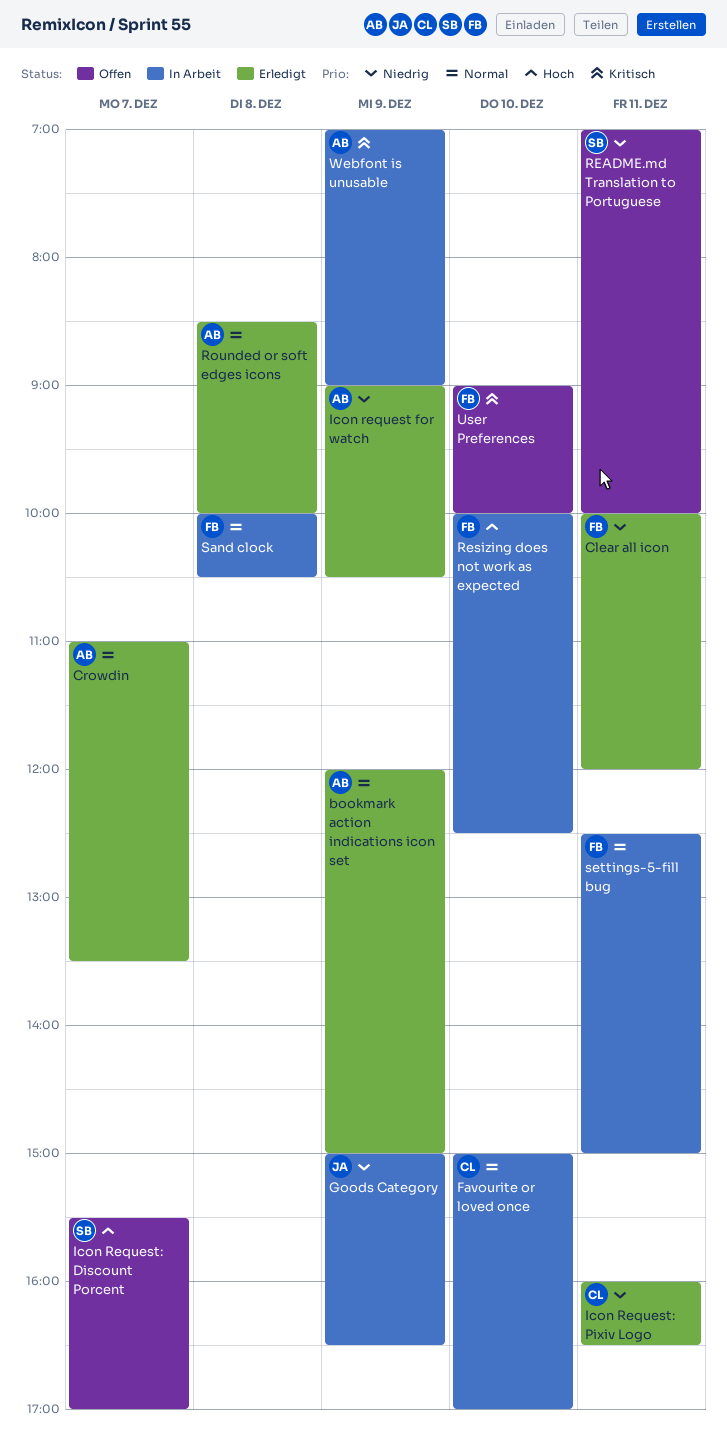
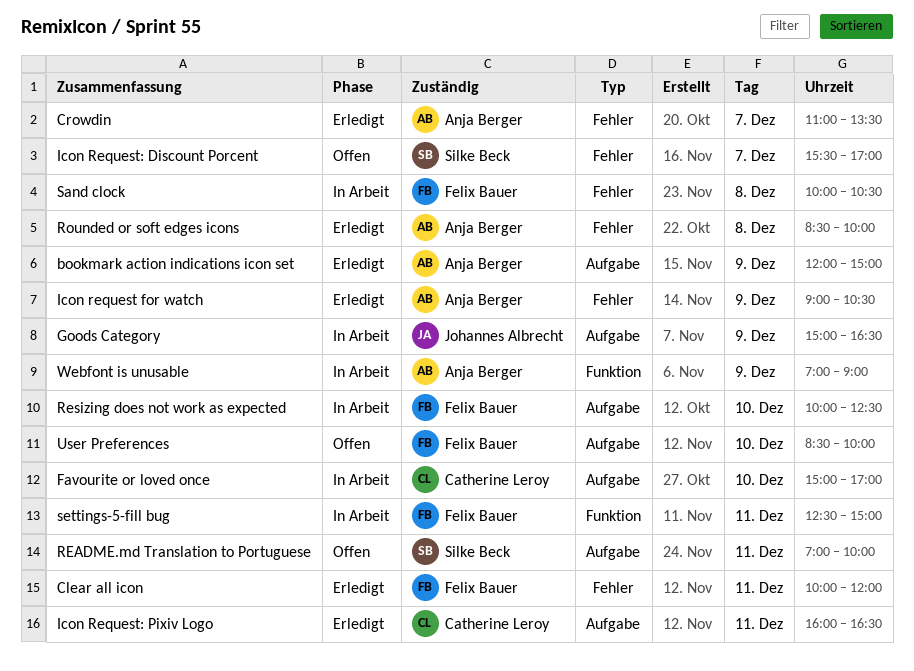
User Preferences, begins: 09:00 -> 08:30

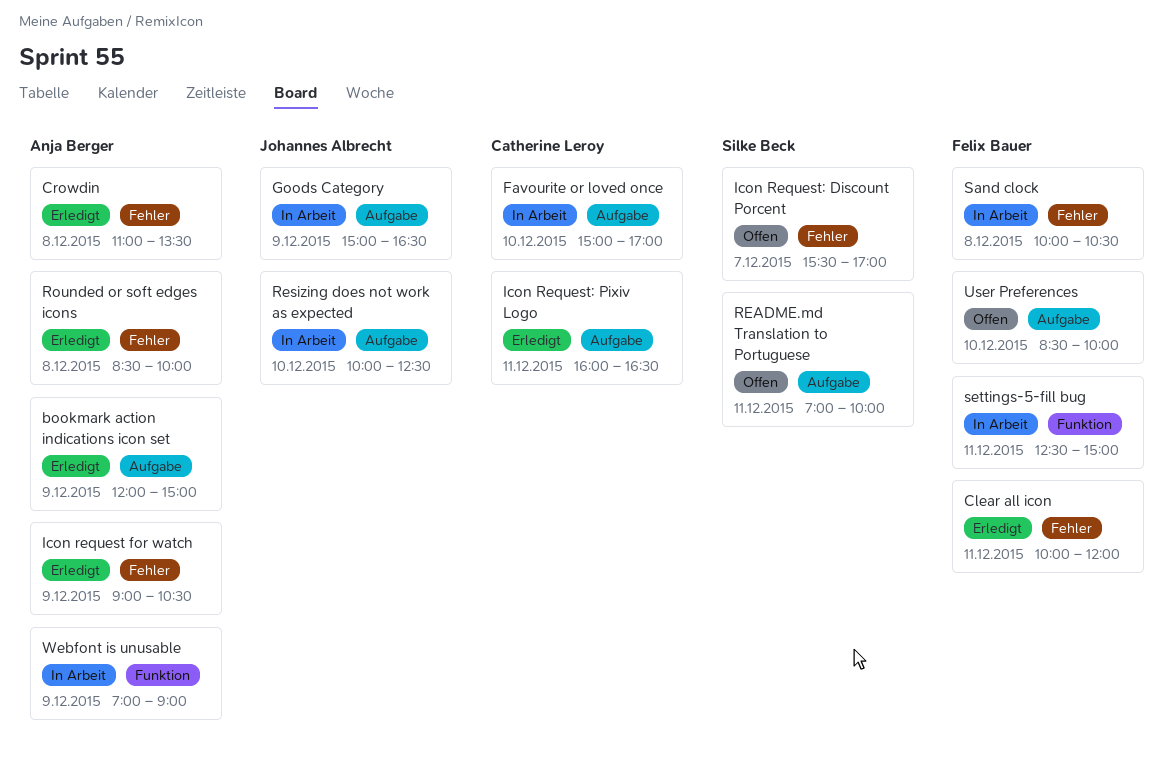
Crowdin, day: Dec 7 -> Dec 8
Resizing does not work as expected, owner: Felix Bauer -> Johannes Albrecht

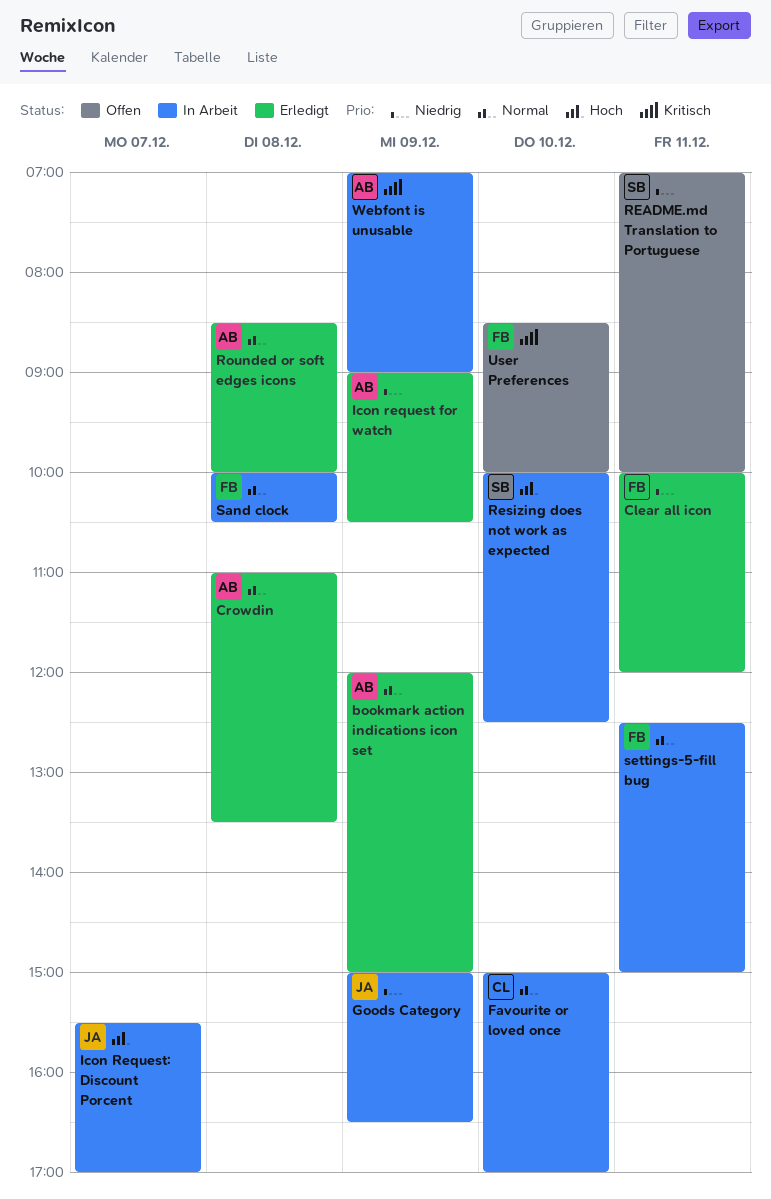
Icon Request: Discount Porcent, status: Offen -> In Arbeit
Icon Request: Discount Porcent, owner: Silke Beck -> Johannes Albrecht
Icon Request: Pixiv Logo: present -> none
Resizing does not work as expected, owner: Johannes Albrecht -> Silke Beck

